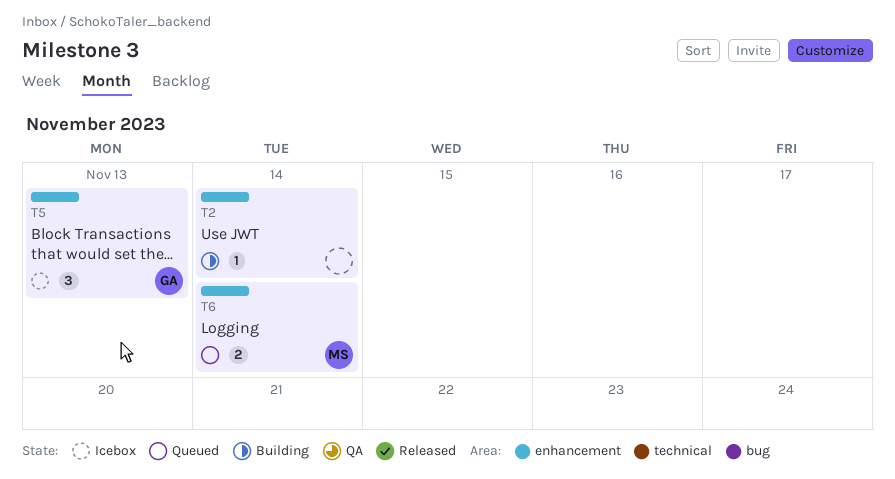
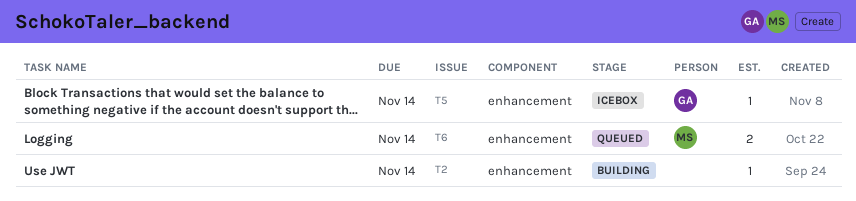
T5, estimate: 3 -> 1
T5, due: Nov 13 -> Nov 14

